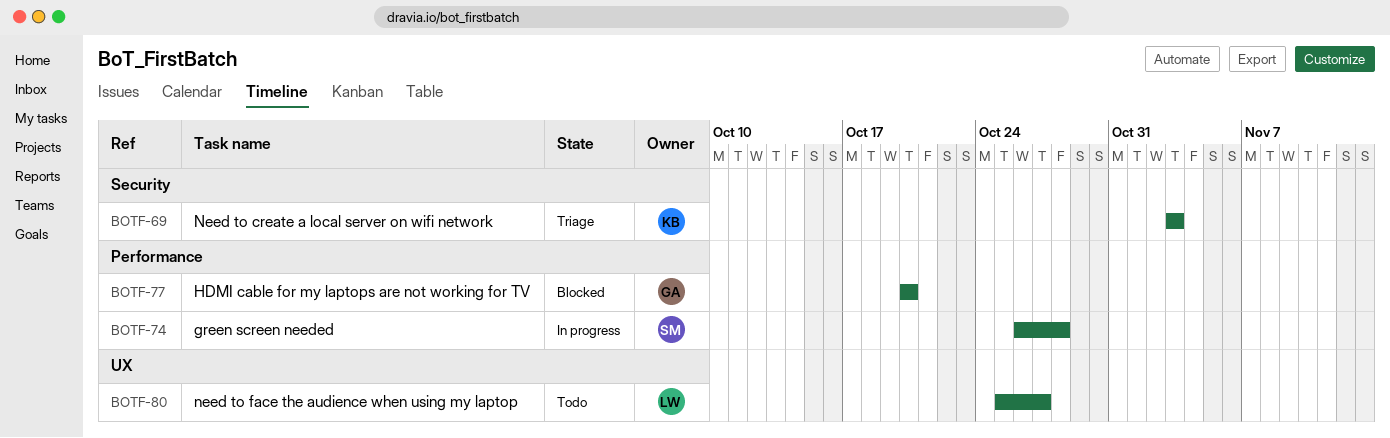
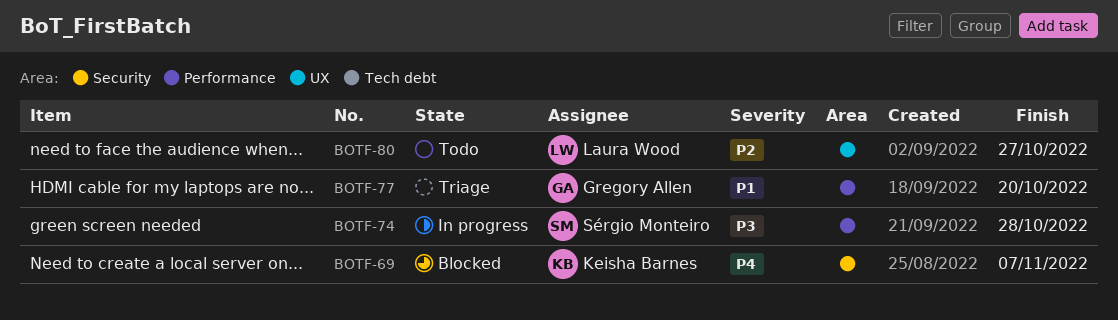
BOTF-69, status: Triage -> Blocked
BOTF-69, due: Nov 3 -> Nov 7
BOTF-77, status: Blocked -> Triage

